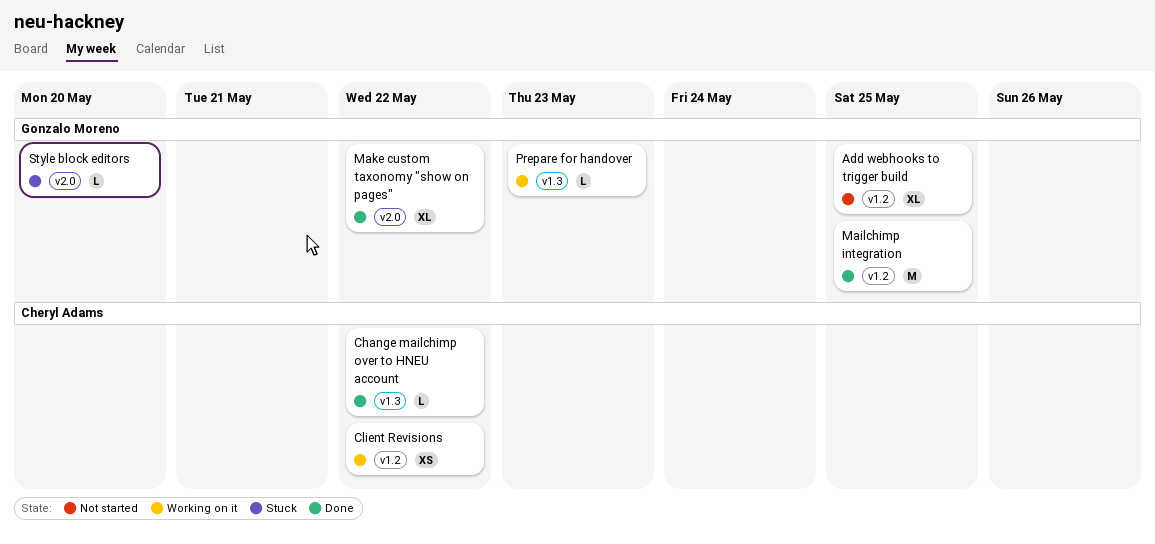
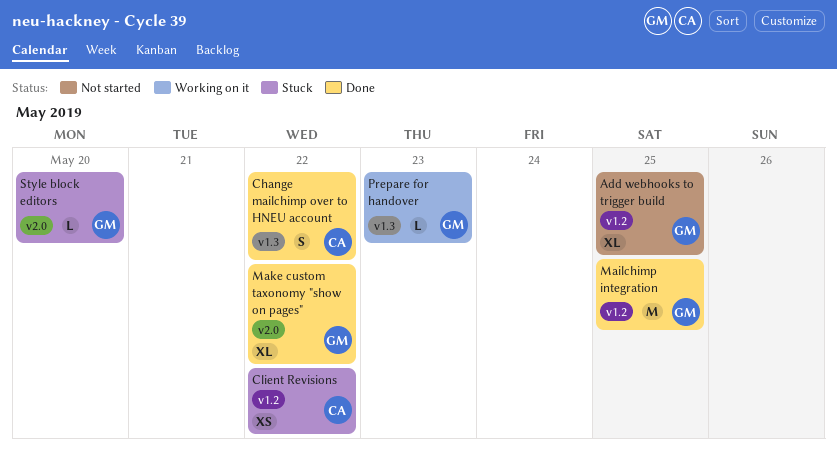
Change mailchimp over to HNEU account, estimate: L -> S
Client Revisions, status: Working on it -> Stuck

